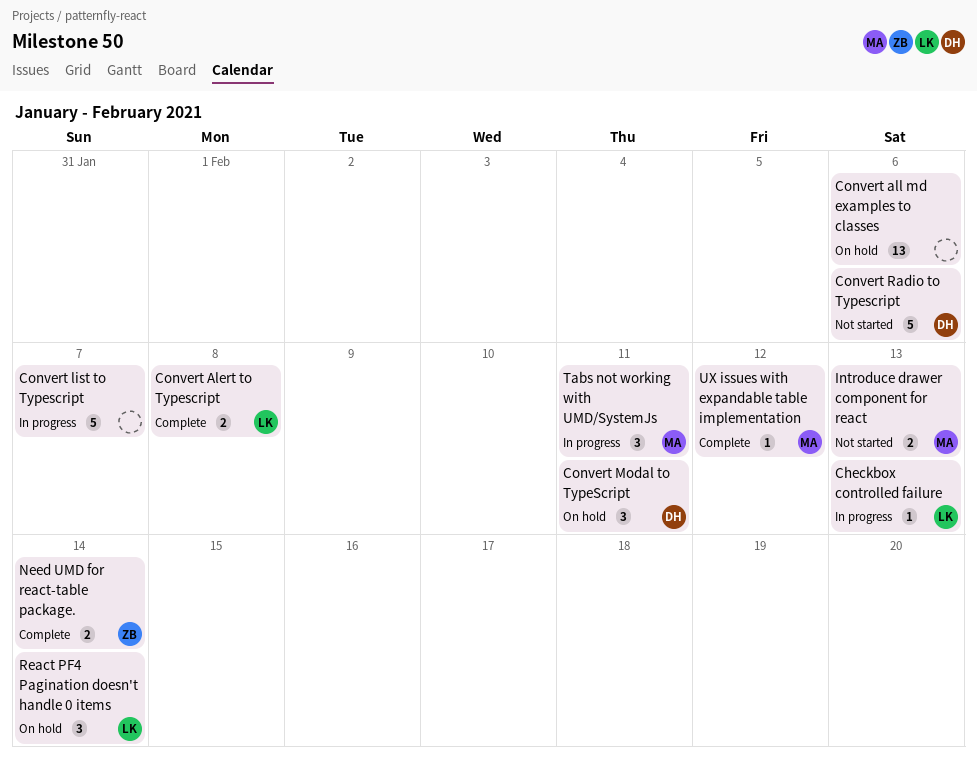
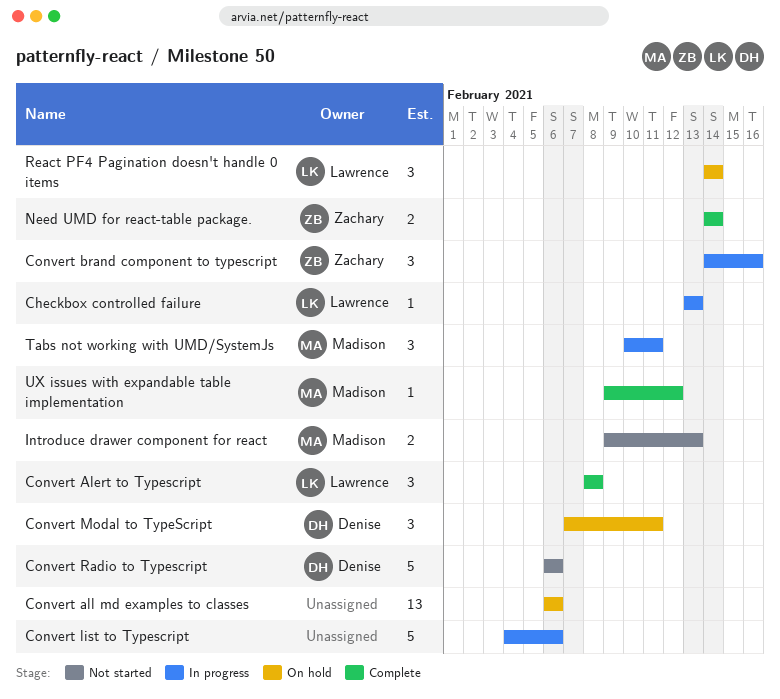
Convert Alert to Typescript, estimate: 2 -> 3
Convert brand component to typescript: none -> present
Convert list to Typescript, due: Feb 7 -> Feb 6

